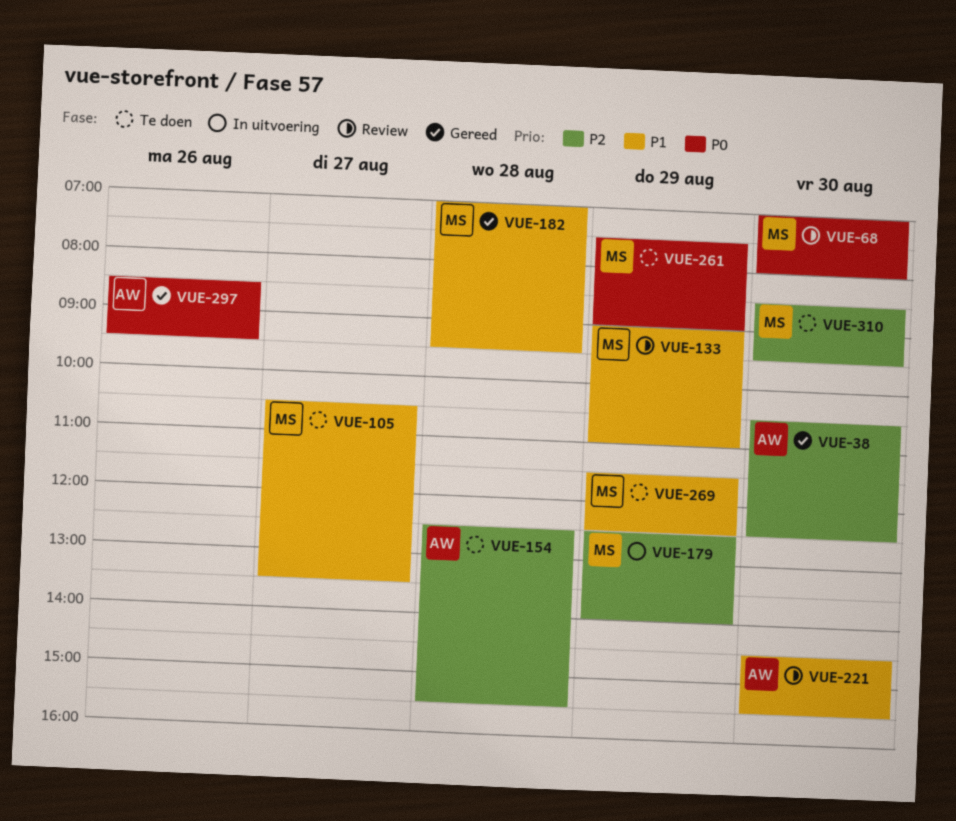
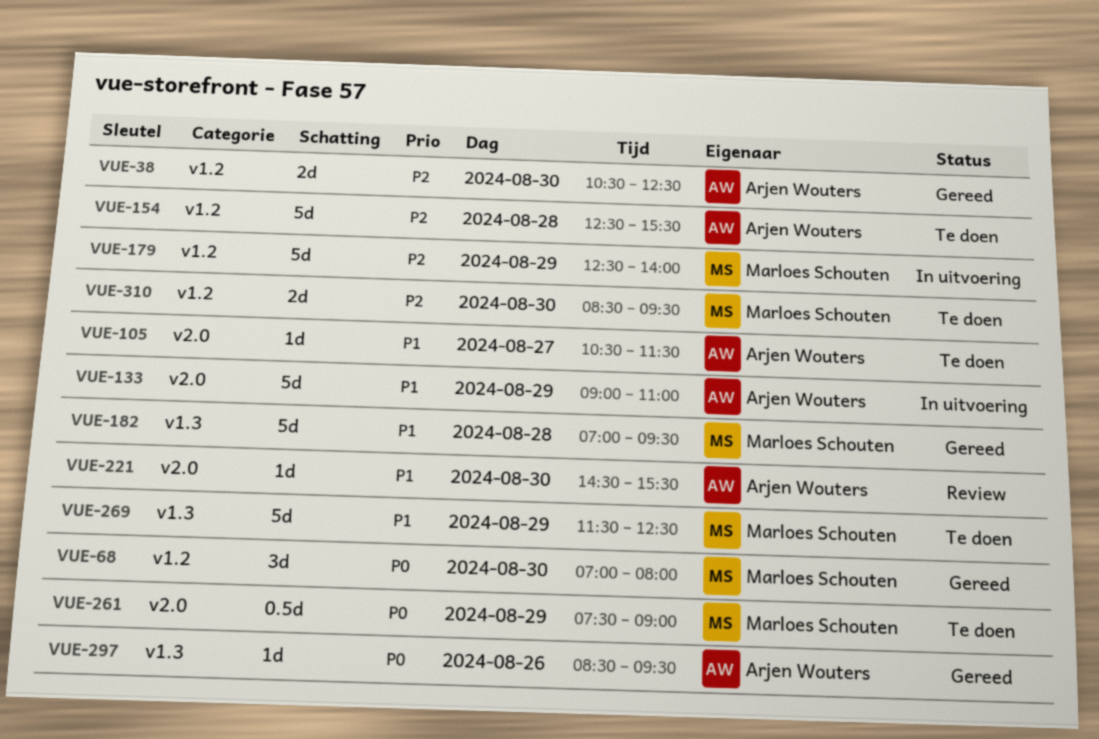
VUE-68, status: Review -> Gereed
VUE-105, owner: Marloes Schouten -> Arjen Wouters
VUE-105, ends: 13:30 -> 11:30
VUE-133, status: Review -> In uitvoering
VUE-133, owner: Marloes Schouten -> Arjen Wouters

